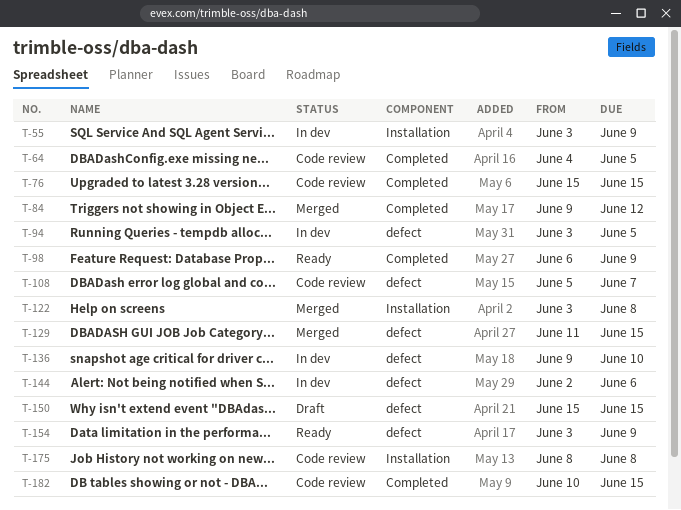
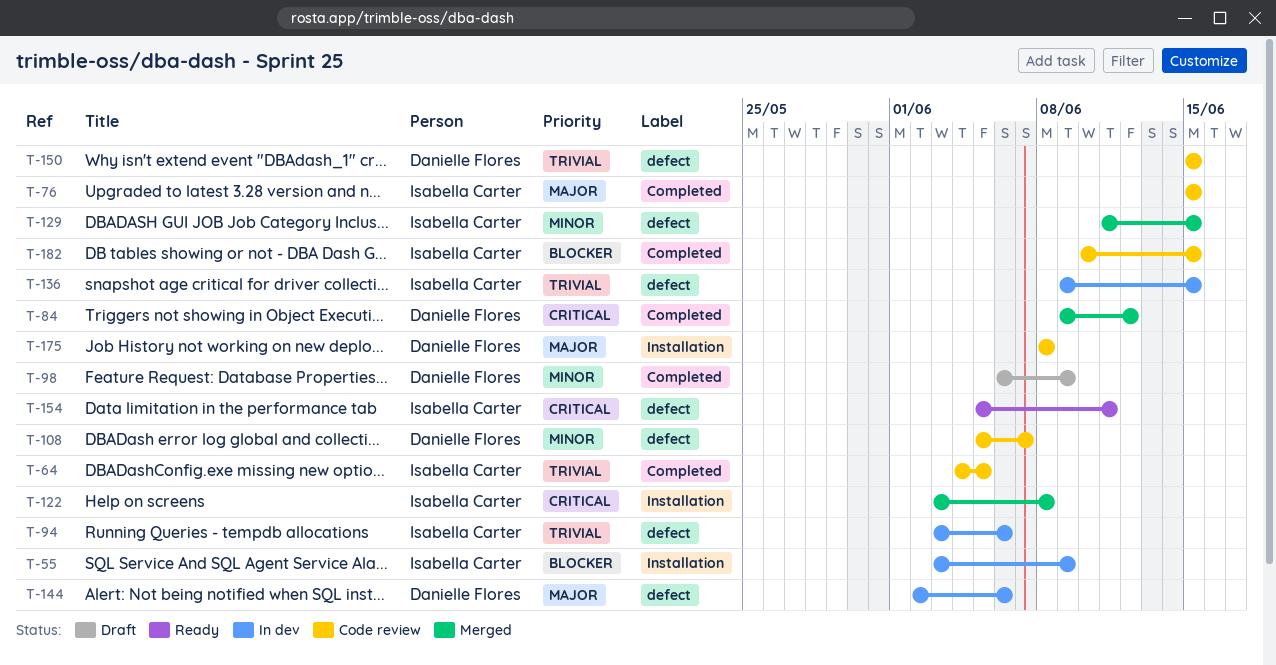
T-94, due: Jun 5 -> Jun 6
T-98, status: Ready -> Draft
T-136, due: Jun 10 -> Jun 15
T-150, status: Draft -> Code review
T-154, start: Jun 3 -> Jun 5
T-154, due: Jun 9 -> Jun 11

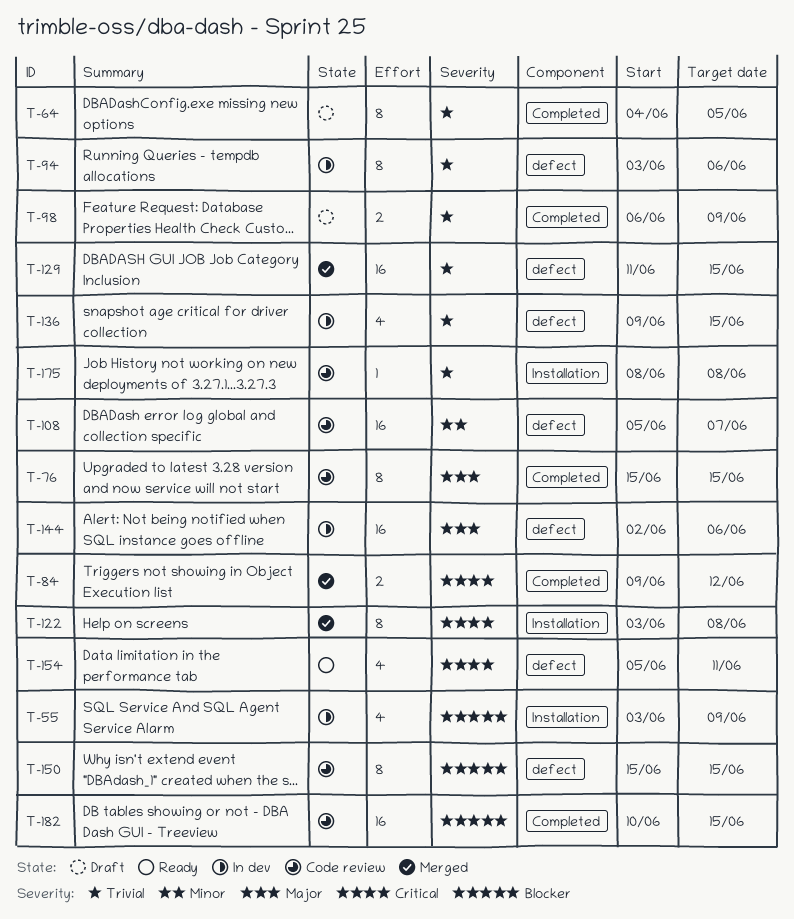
T-64, status: Code review -> Draft
T-98, priority: Minor -> Trivial
T-129, priority: Minor -> Trivial
T-150, priority: Trivial -> Blocker
T-175, priority: Major -> Trivial

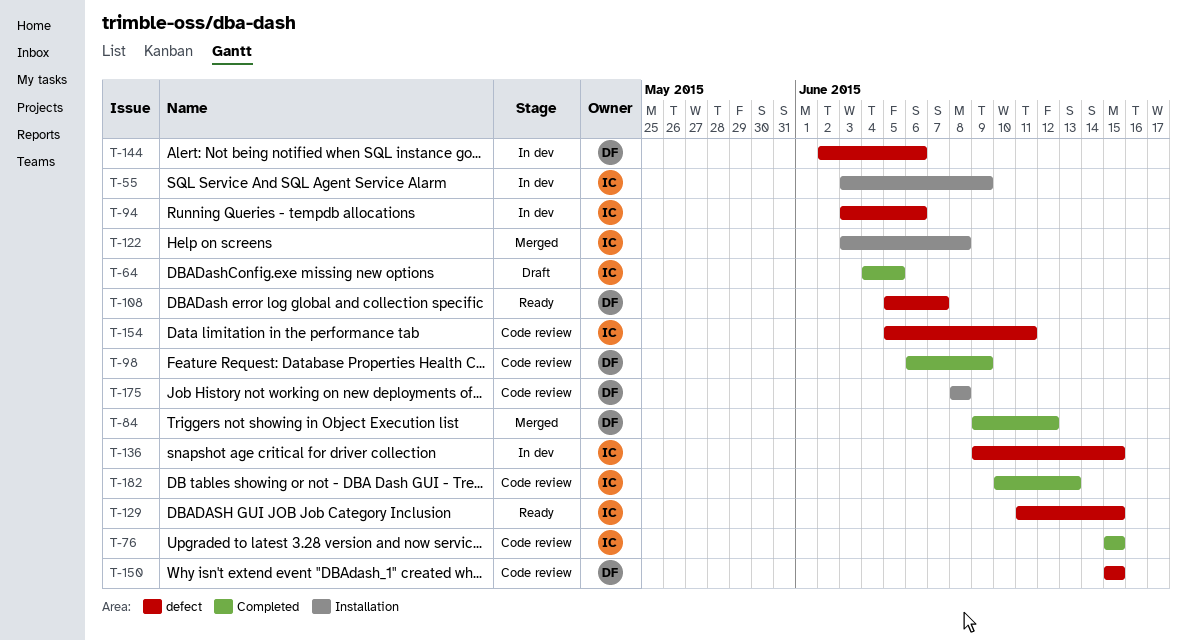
T-98, status: Draft -> Code review
T-108, status: Code review -> Ready
T-129, status: Merged -> Ready
T-154, status: Ready -> Code review
T-182, due: Jun 15 -> Jun 13

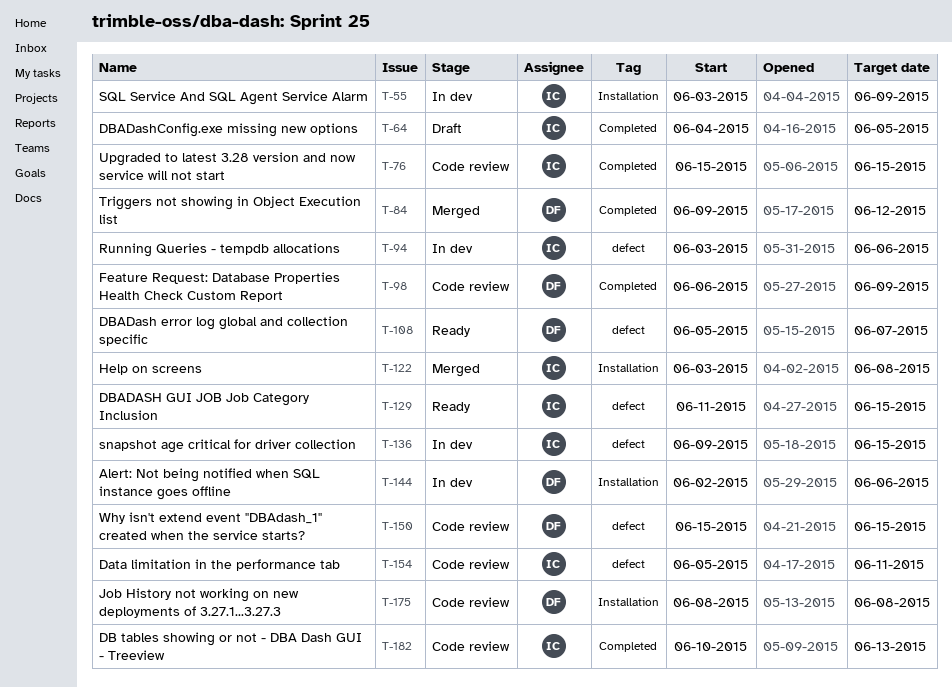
T-144, label: defect -> Installation

